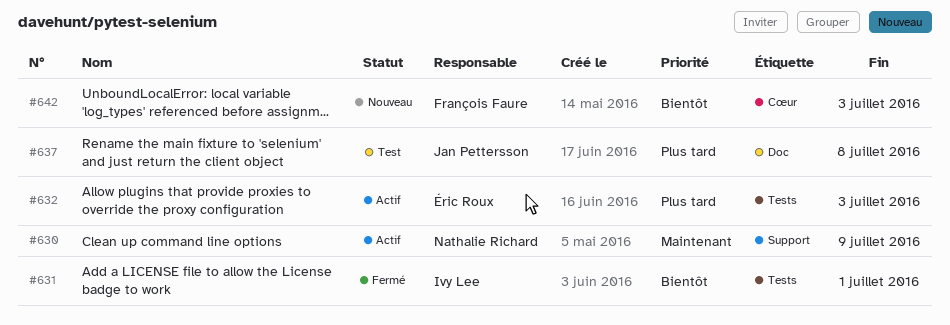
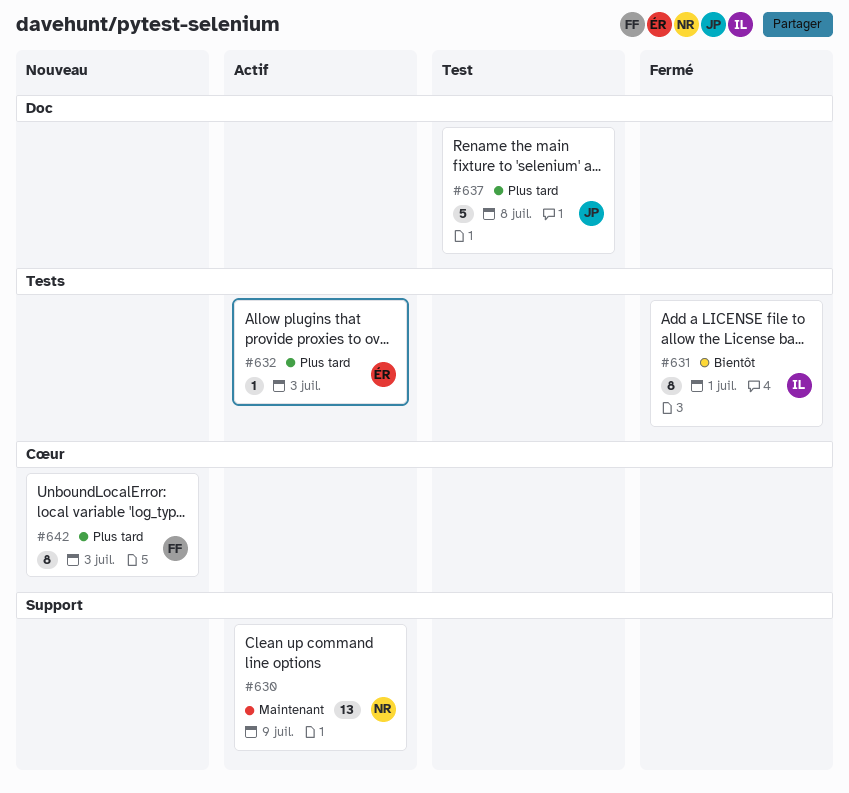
#642, priority: Bientôt -> Plus tard

